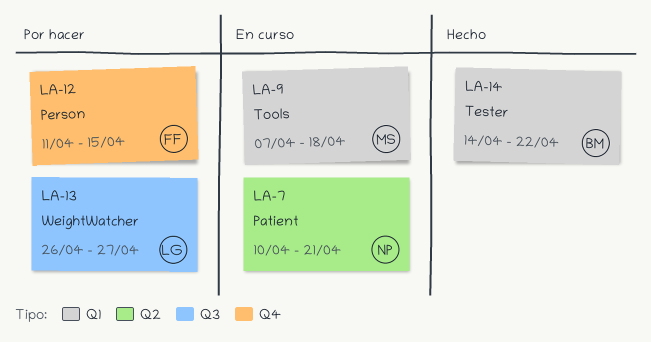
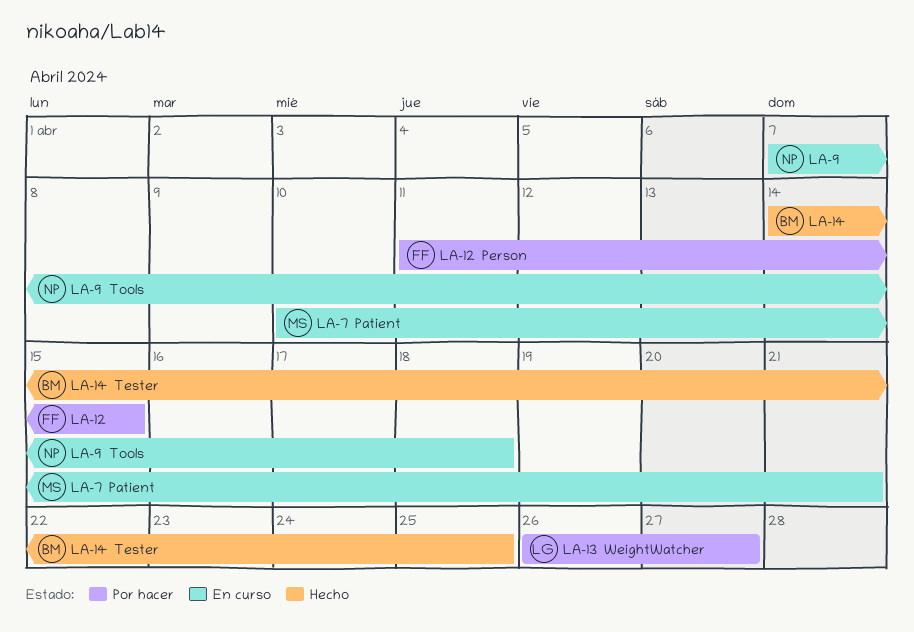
LA-7, owner: NP -> MS
LA-9, owner: MS -> NP
LA-14, due: Apr 22 -> Apr 25

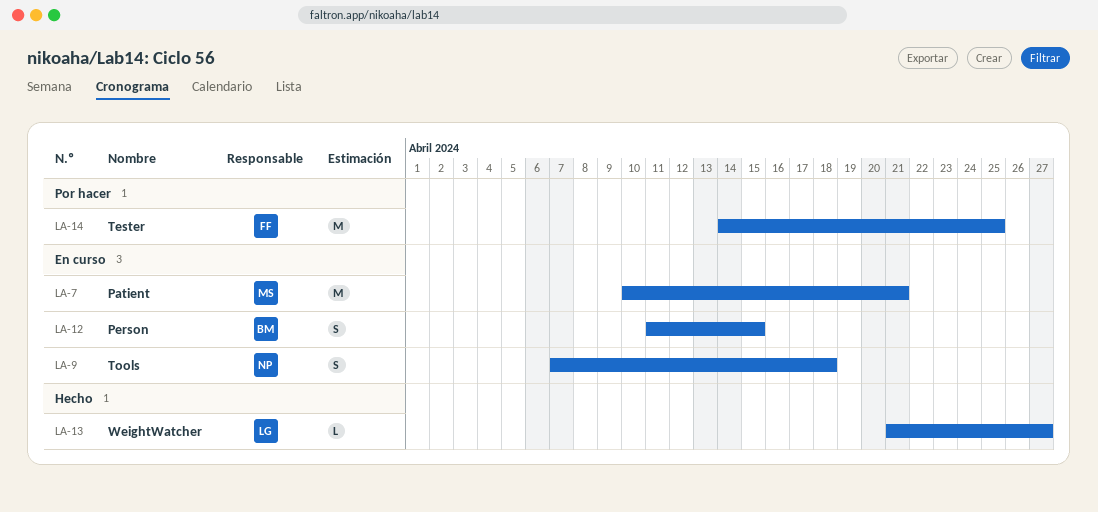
LA-12, status: Por hacer -> En curso
LA-12, owner: FF -> BM
LA-13, status: Por hacer -> Hecho
LA-13, start: Apr 26 -> Apr 21
LA-14, status: Hecho -> Por hacer
LA-14, owner: BM -> FF

